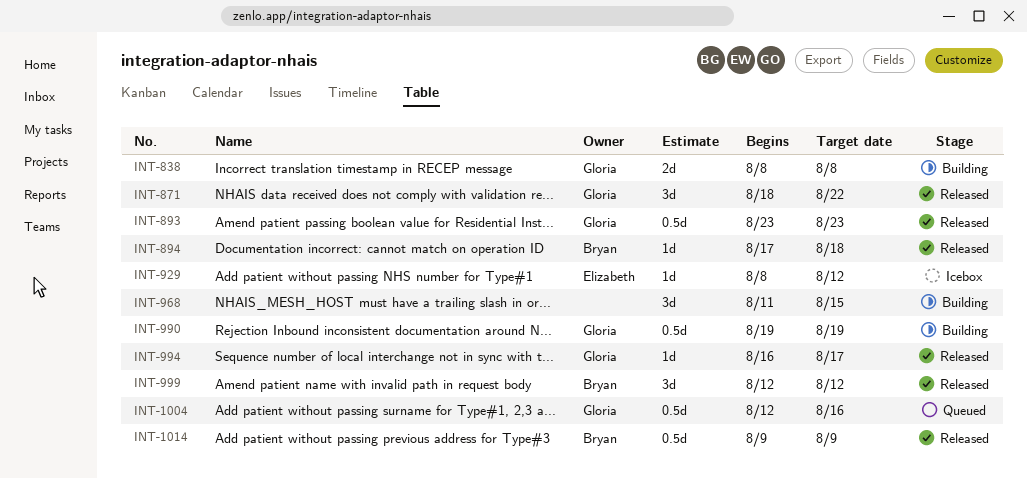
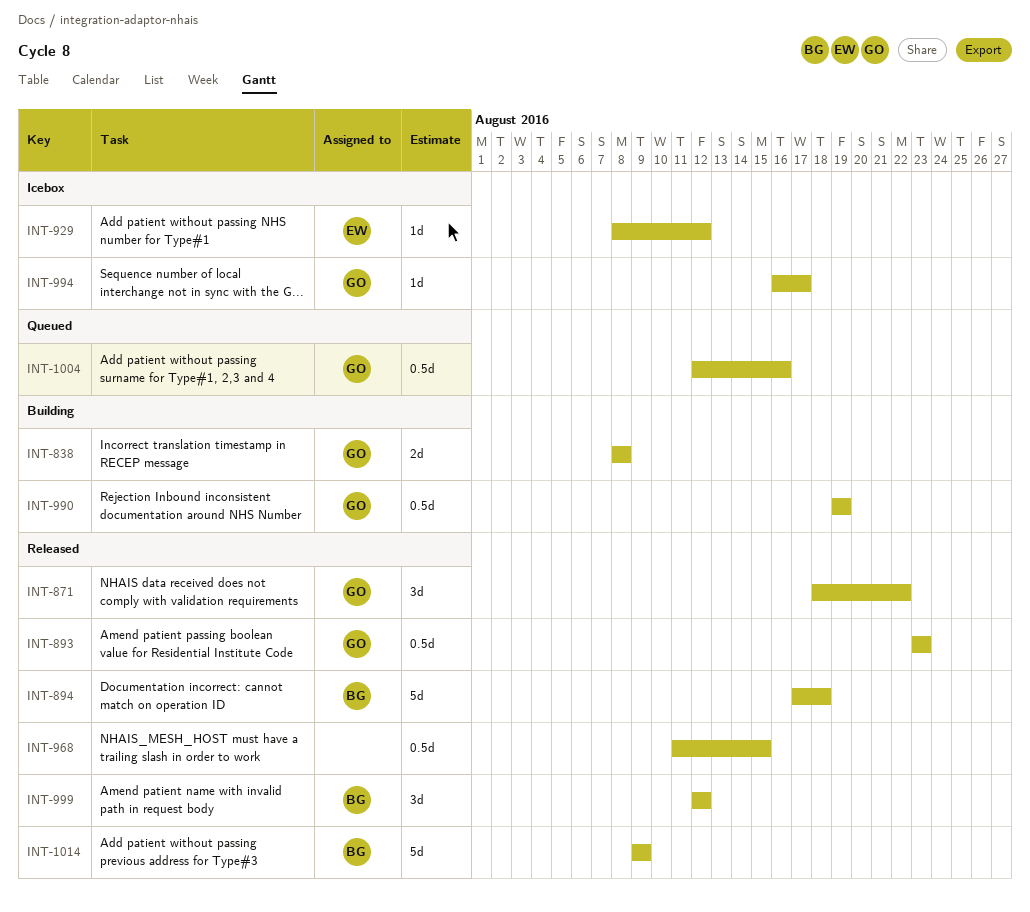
INT-894, estimate: 1d -> 5d
INT-968, status: Building -> Released
INT-968, estimate: 3d -> 0.5d
INT-994, status: Released -> Icebox
INT-1014, estimate: 0.5d -> 5d

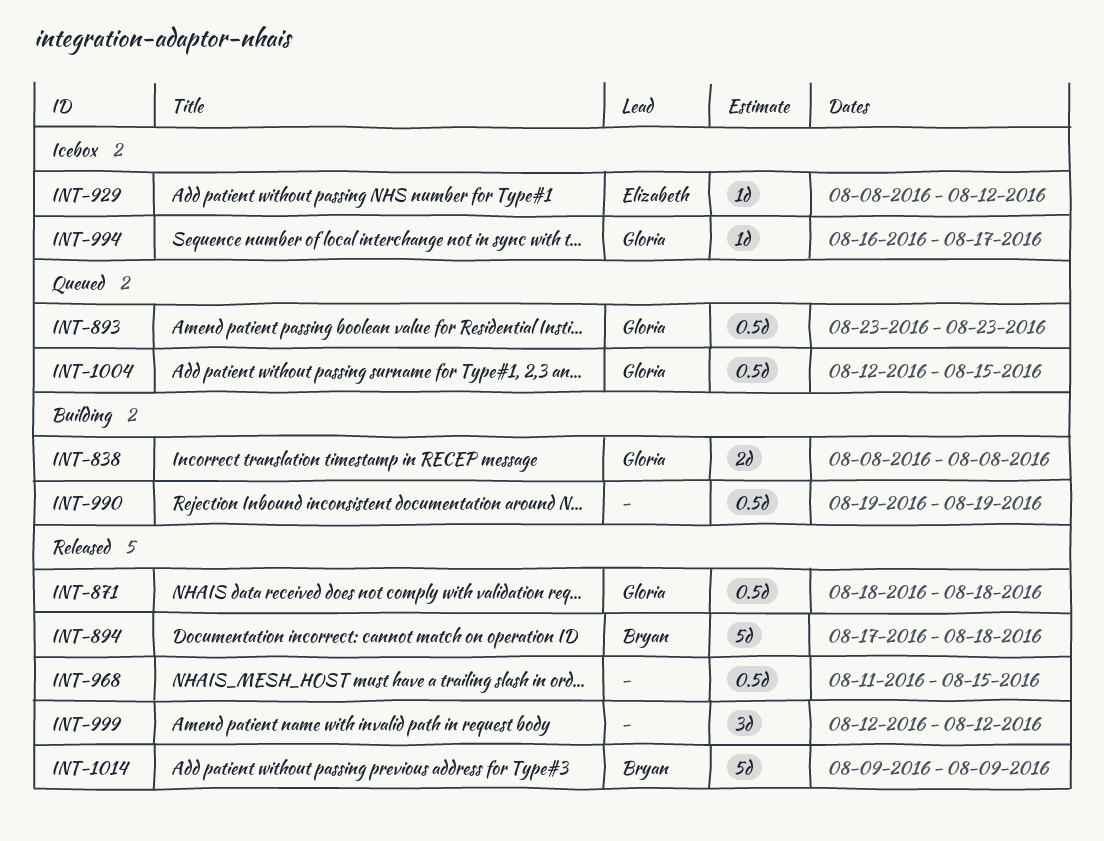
INT-871, estimate: 3d -> 0.5d
INT-871, due: Aug 22 -> Aug 18
INT-893, status: Released -> Queued
INT-990, owner: Gloria -> none
INT-999, owner: Bryan -> none
INT-1004, due: Aug 16 -> Aug 15

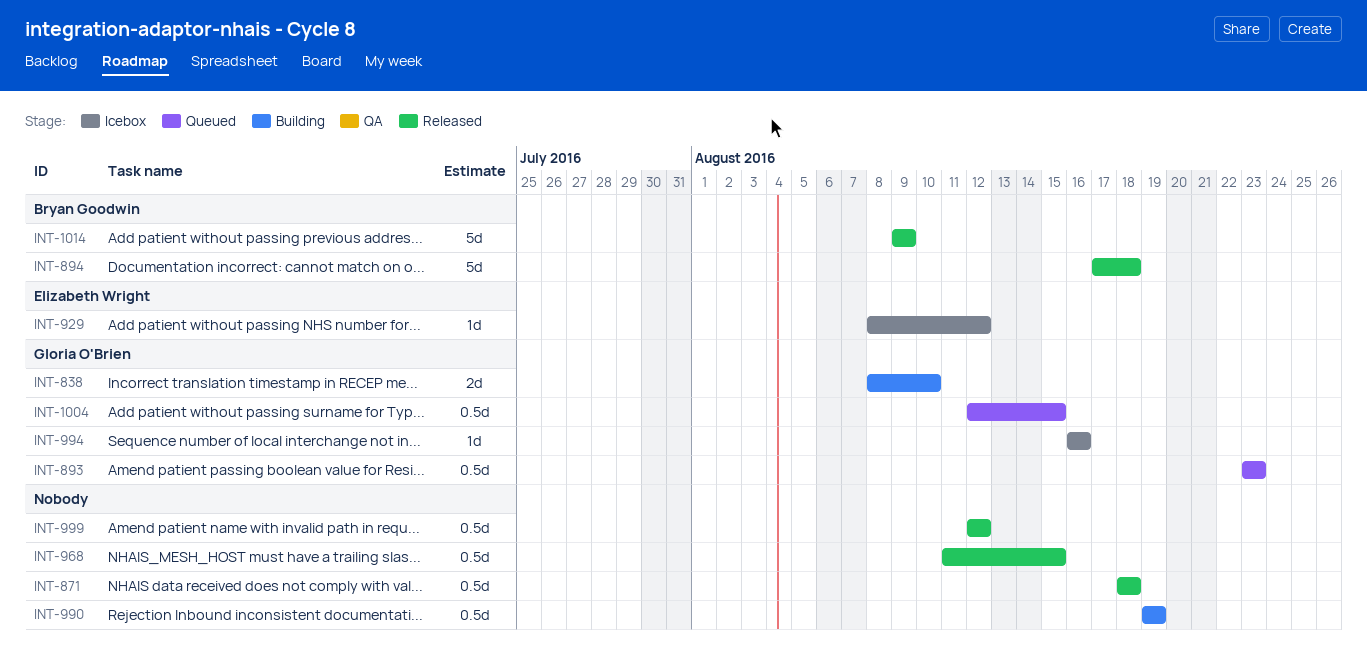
INT-838, due: Aug 8 -> Aug 10
INT-871, owner: Gloria O'Brien -> none
INT-994, due: Aug 17 -> Aug 16
INT-999, estimate: 3d -> 0.5d

